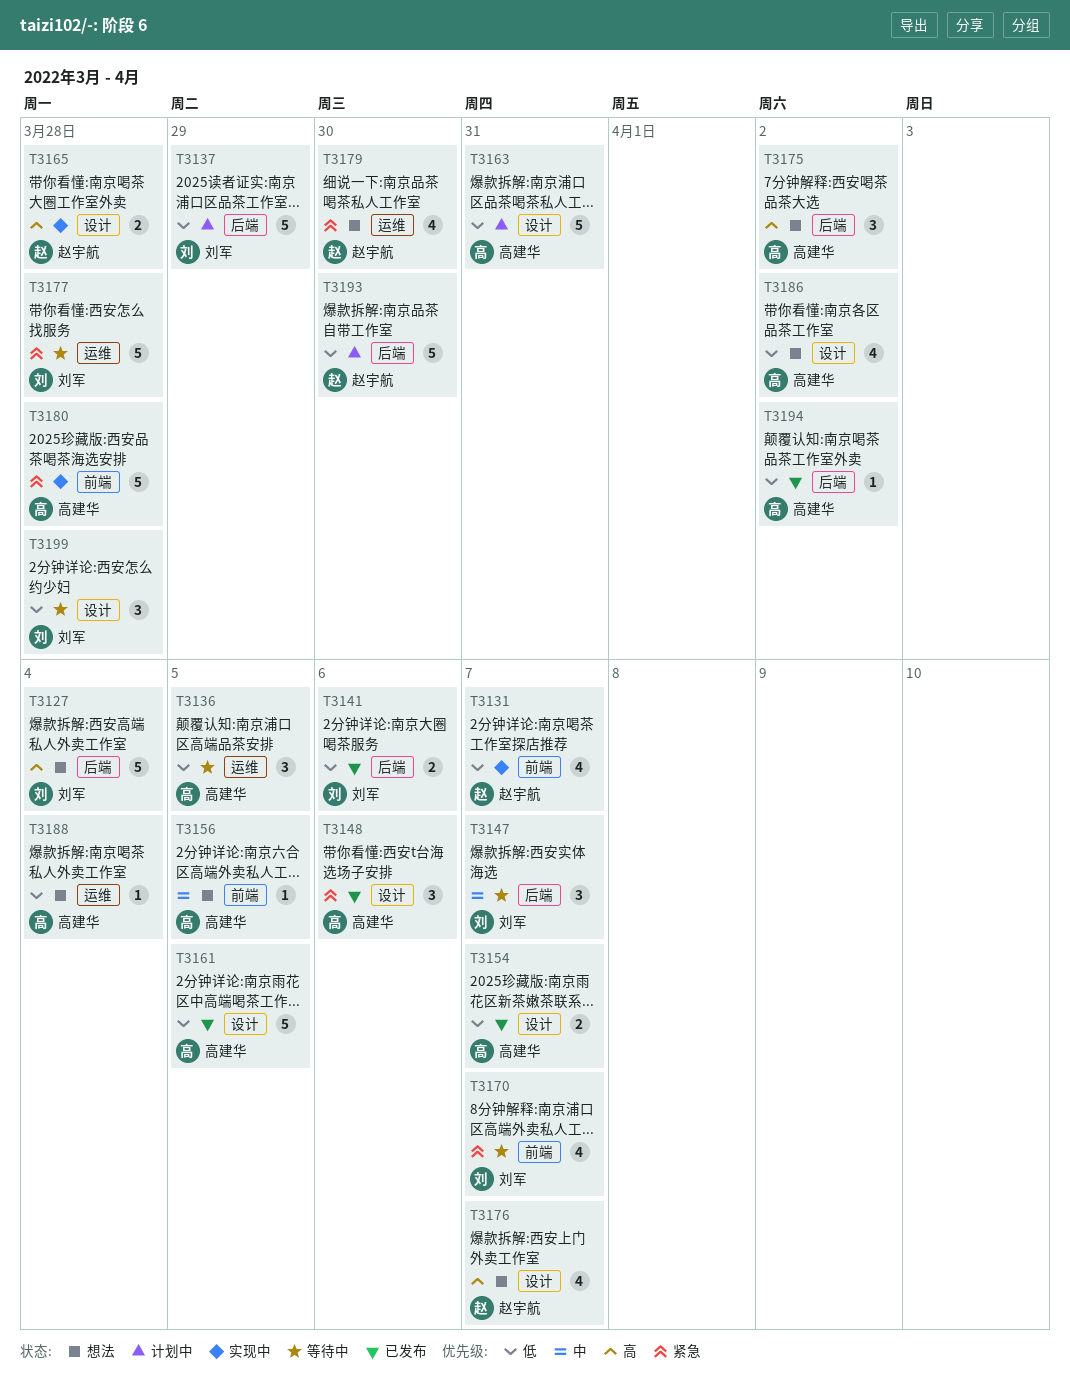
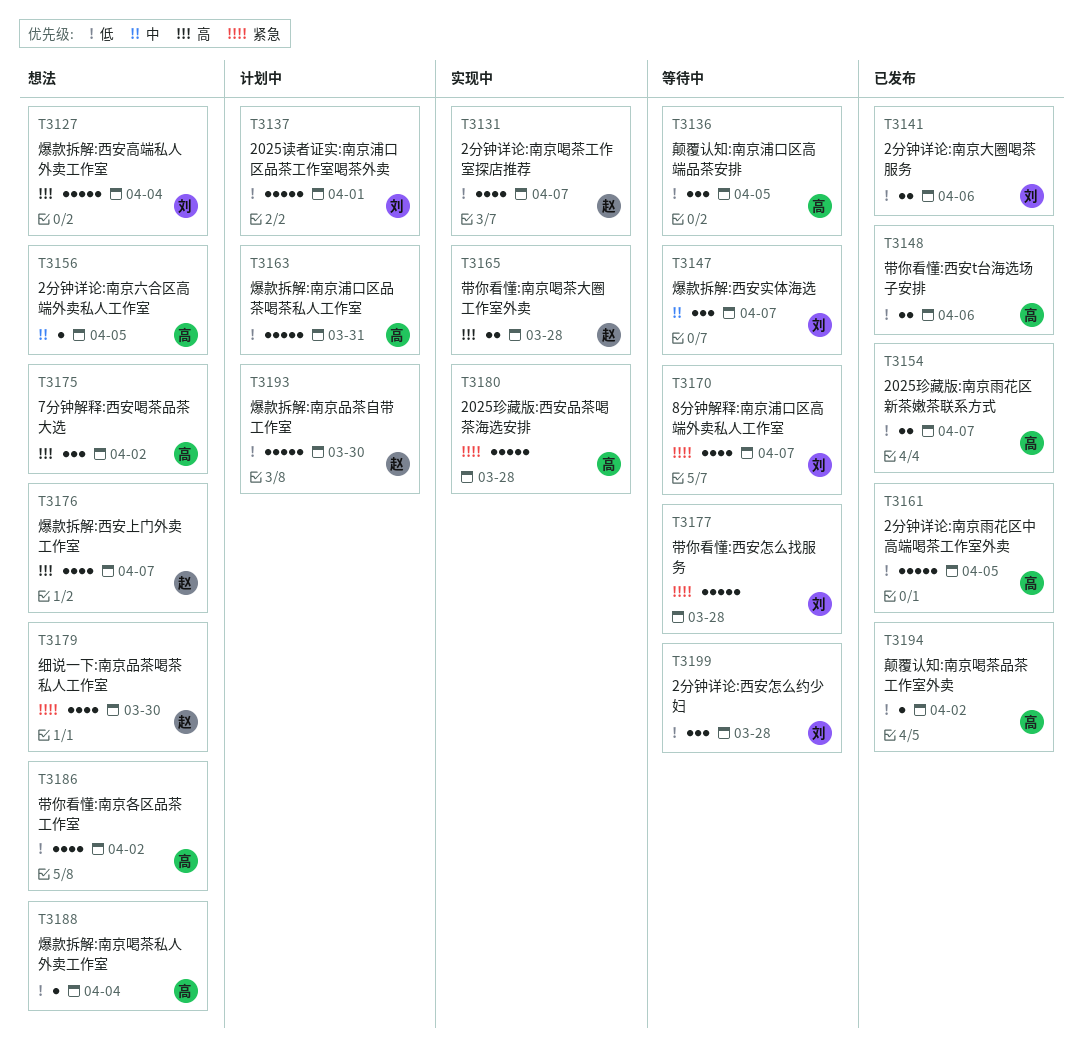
T3137, due: Mar 29 -> Apr 1
T3148, priority: 紧急 -> 低
T3148, estimate: 3 -> 2

